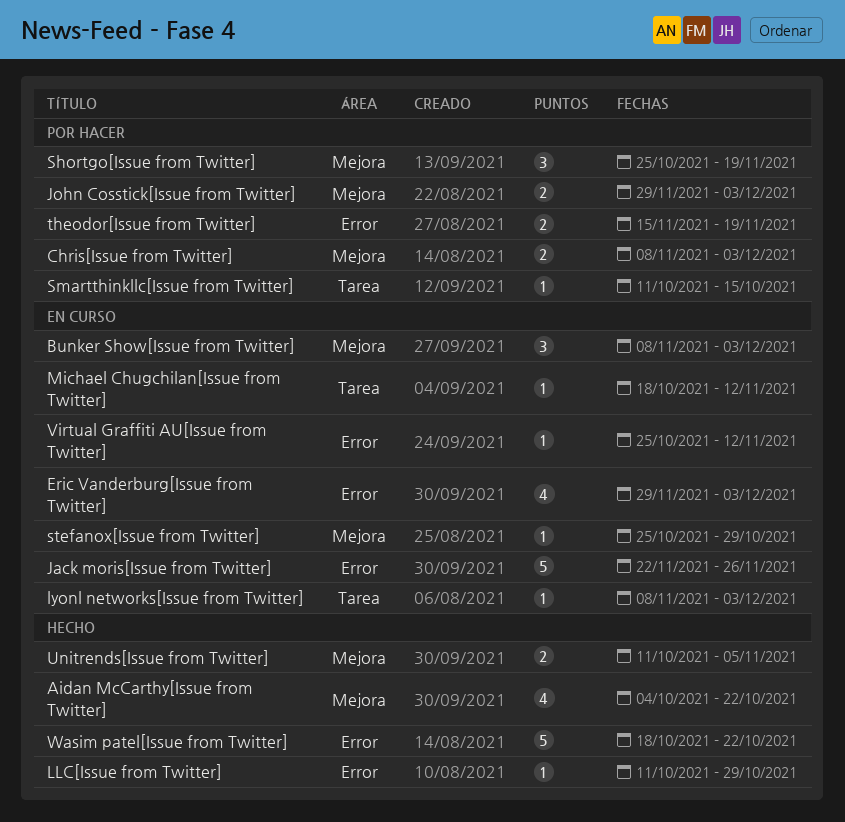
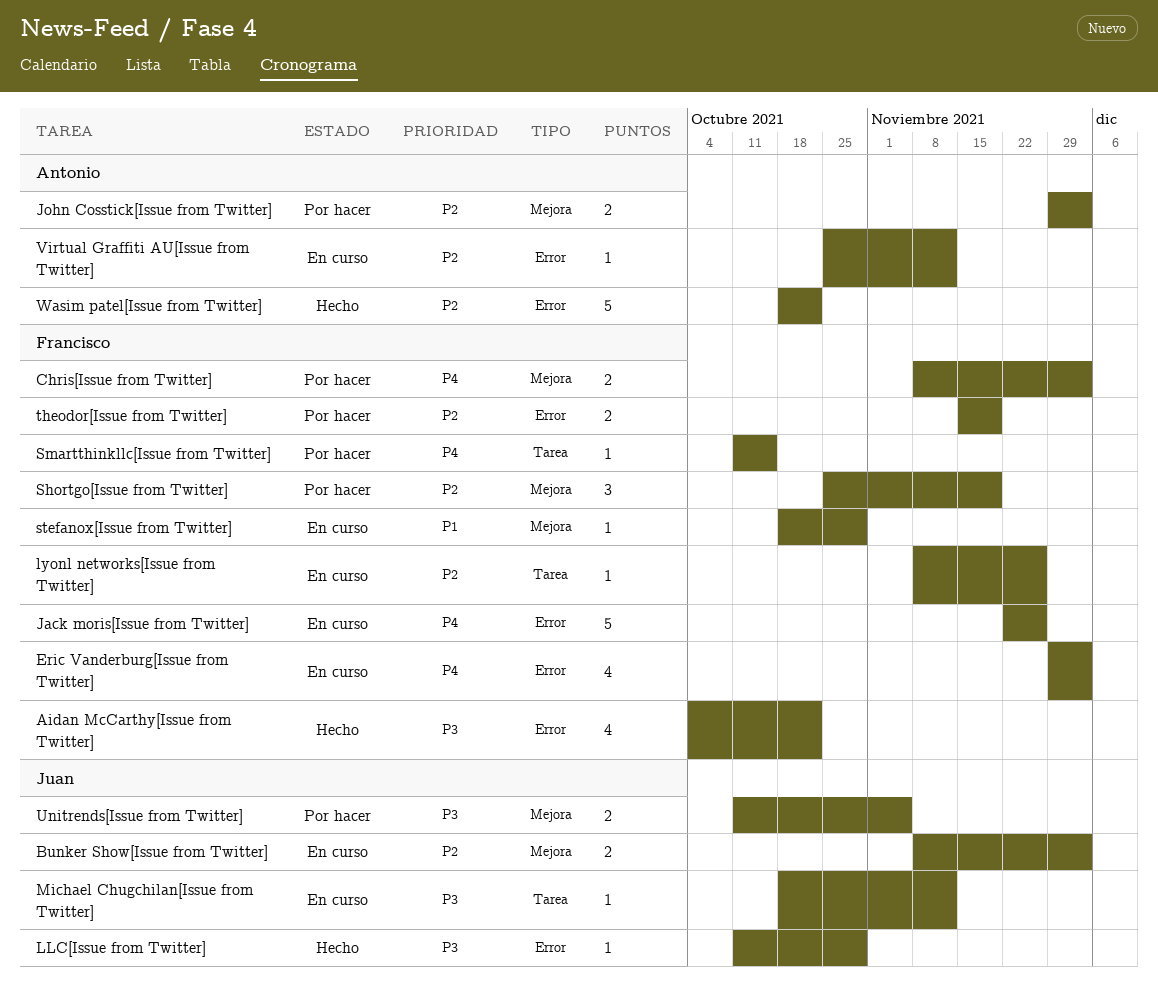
Aidan McCarthy[Issue from Twitter], label: Mejora -> Error
Bunker Show[Issue from Twitter], estimate: 3 -> 2
lyonl networks[Issue from Twitter], due: Dec 3 -> Nov 26
stefanox[Issue from Twitter], start: Oct 25 -> Oct 18
Unitrends[Issue from Twitter], status: Hecho -> Por hacer

